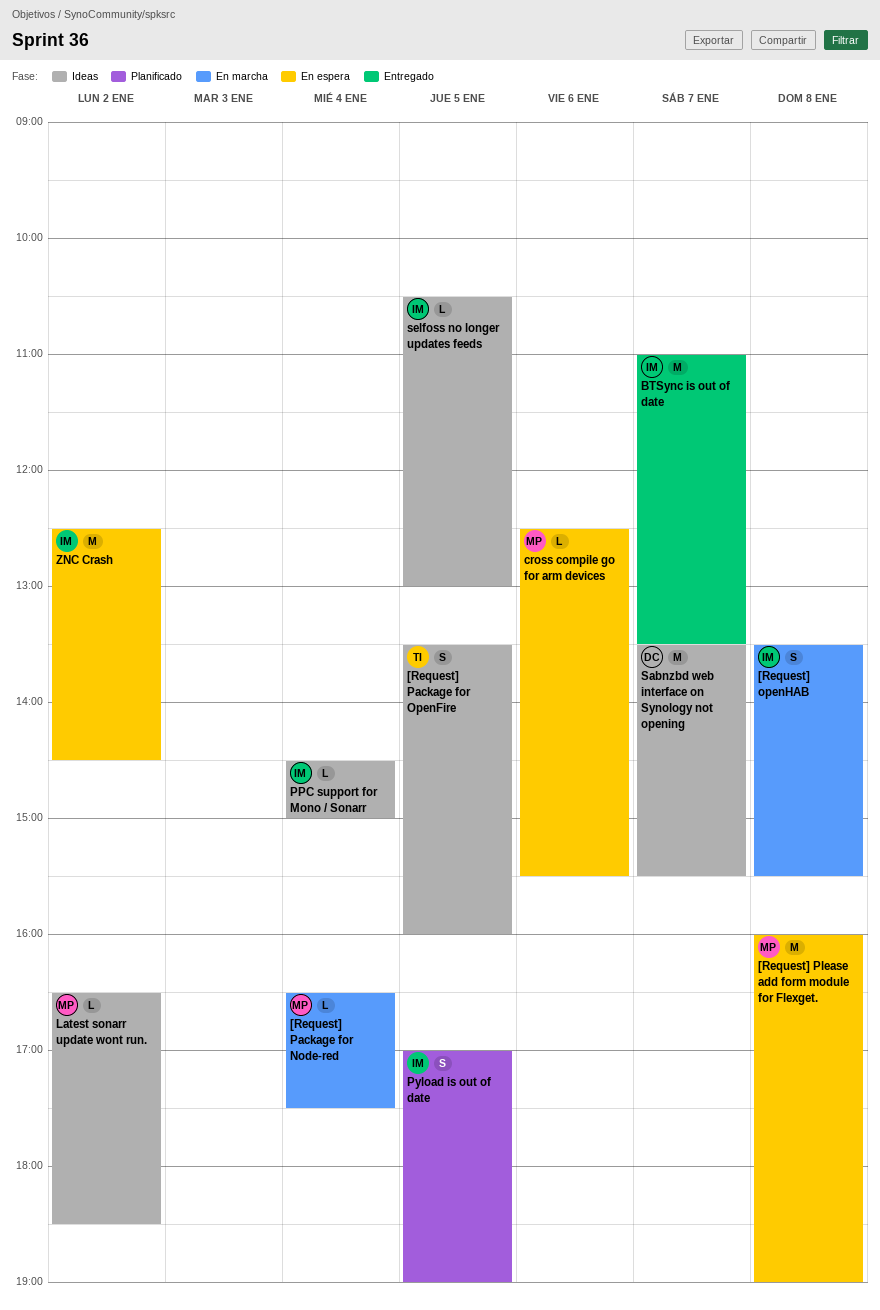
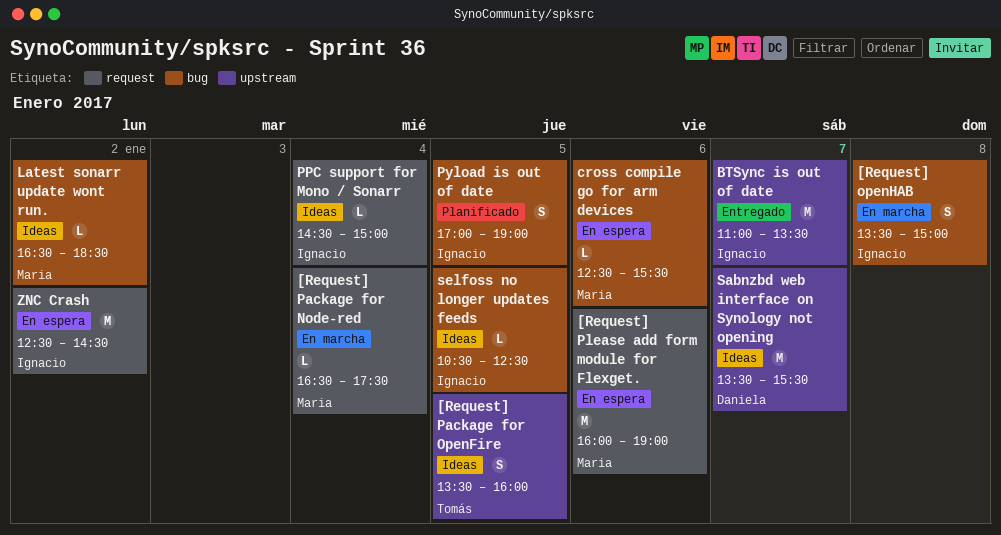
[Request] openHAB, ends: 15:30 -> 15:00
[Request] Please add form module for Flexget., day: Jan 8 -> Jan 6
selfoss no longer updates feeds, ends: 13:00 -> 12:30

